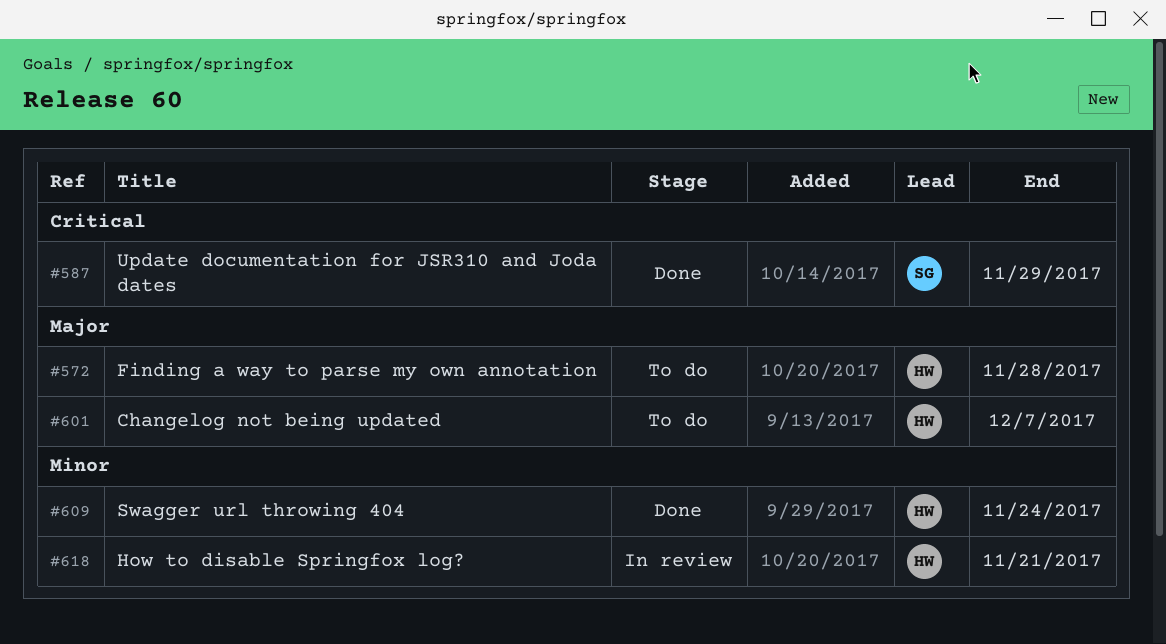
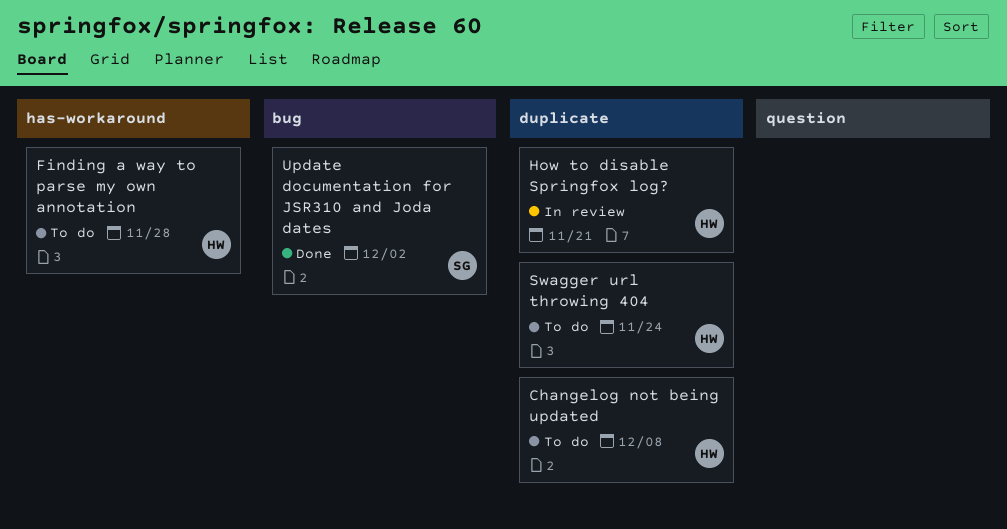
Changelog not being updated, due: Dec 7 -> Dec 8
Swagger url throwing 404, status: Done -> To do
Update documentation for JSR310 and Joda dates, due: Nov 29 -> Dec 2

